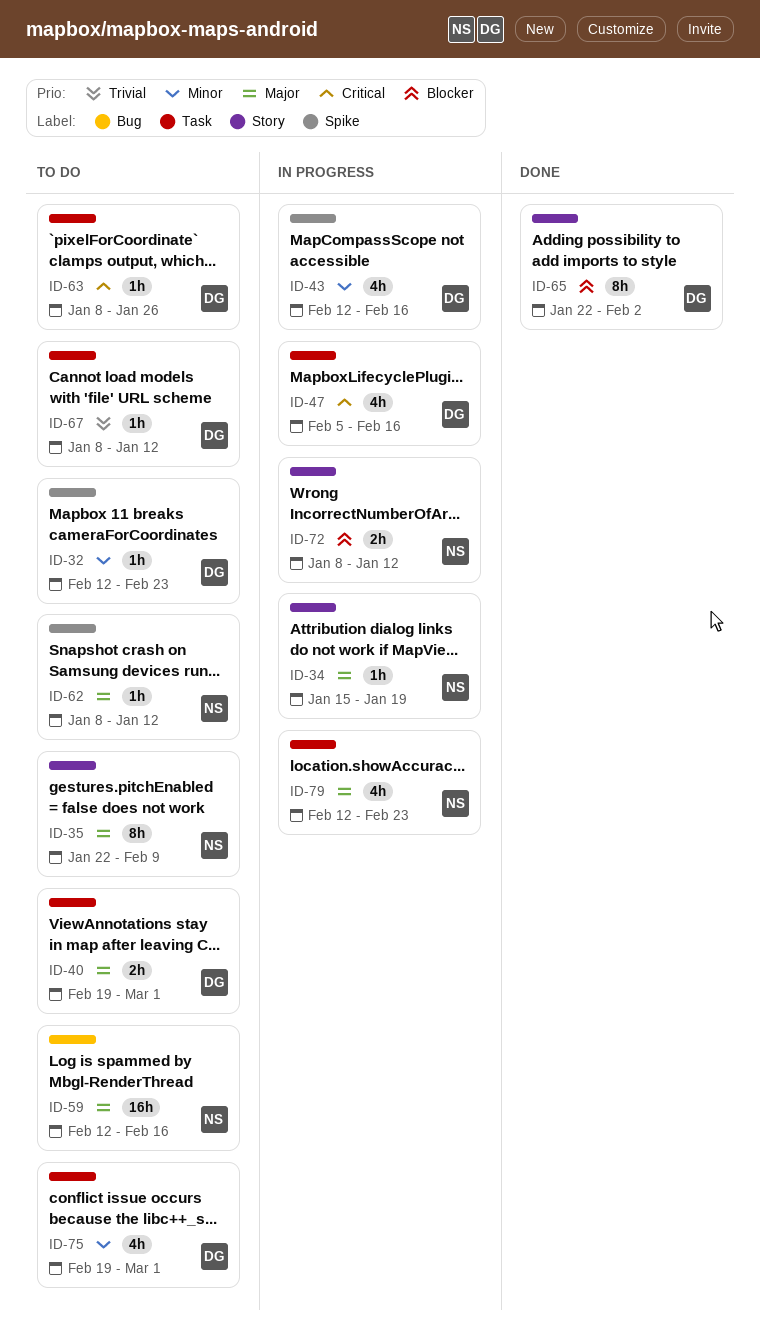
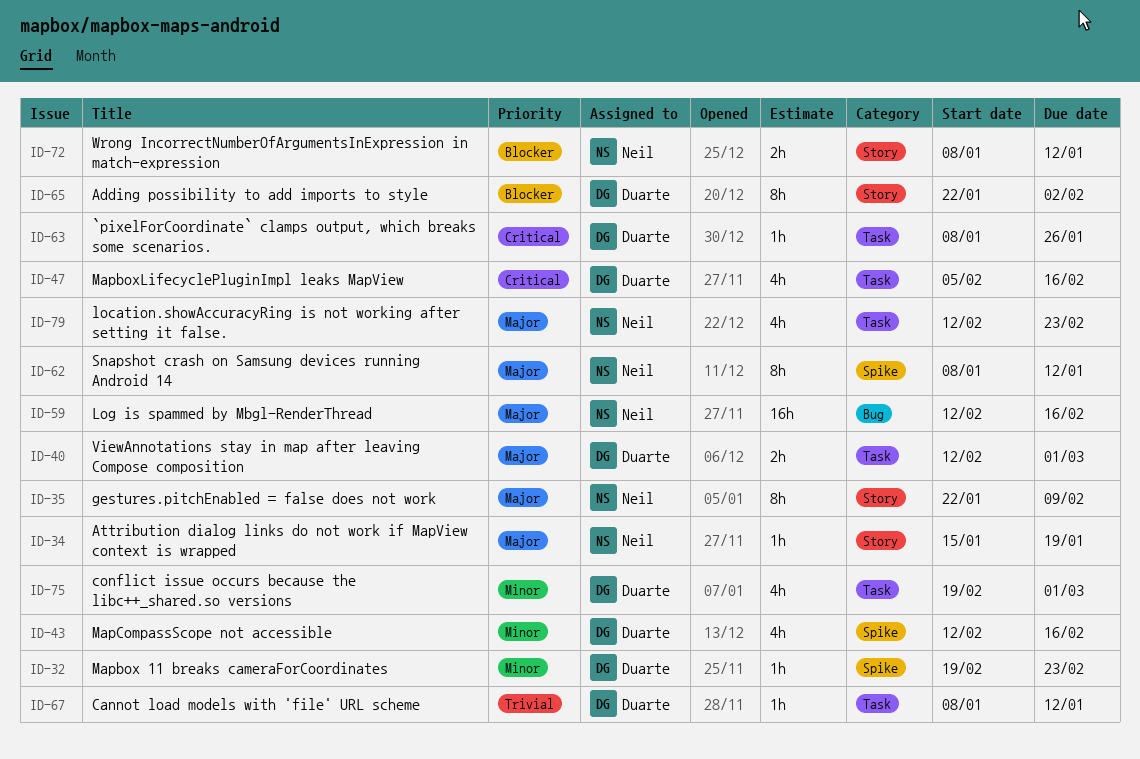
ID-32, start: Feb 12 -> Feb 19
ID-40, start: Feb 19 -> Feb 12
ID-62, estimate: 1h -> 8h

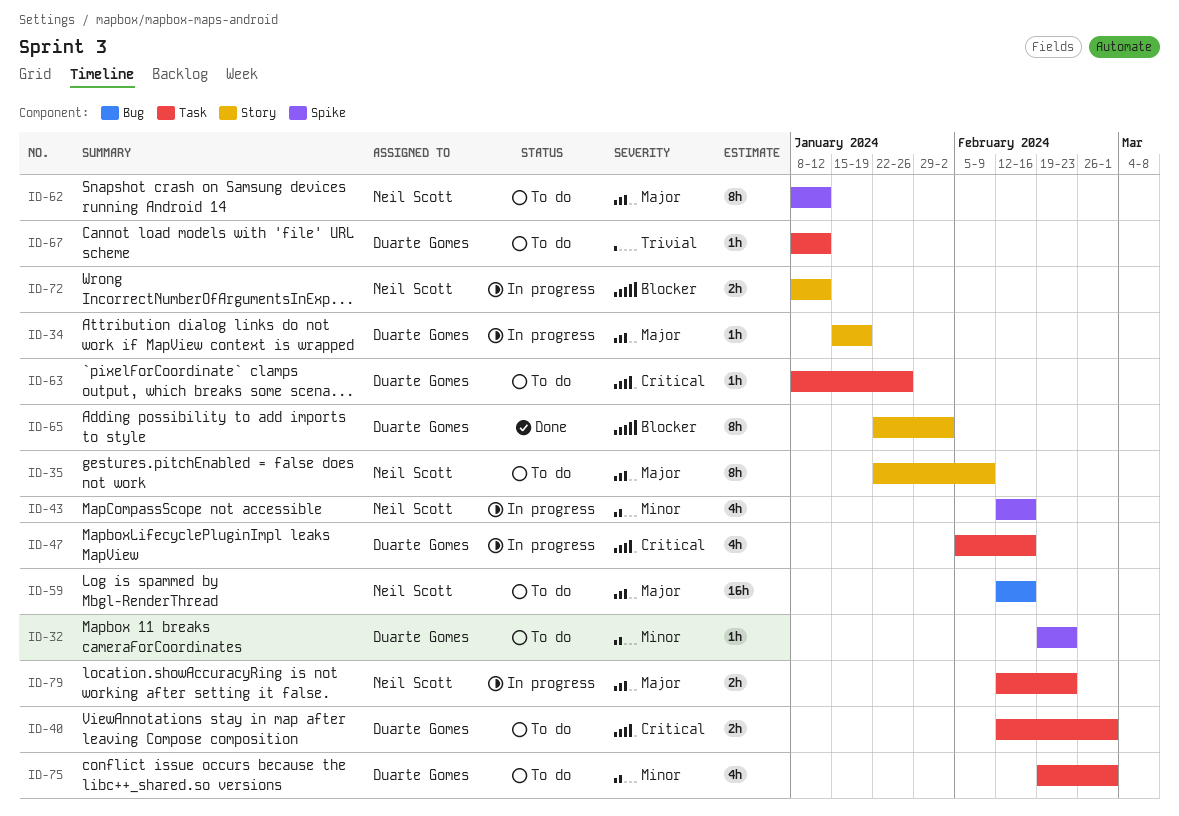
ID-34, owner: Neil Scott -> Duarte Gomes
ID-40, priority: Major -> Critical
ID-43, owner: Duarte Gomes -> Neil Scott
ID-79, estimate: 4h -> 2h

